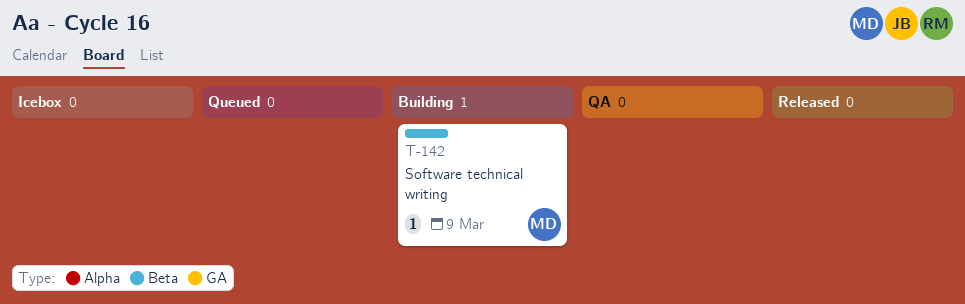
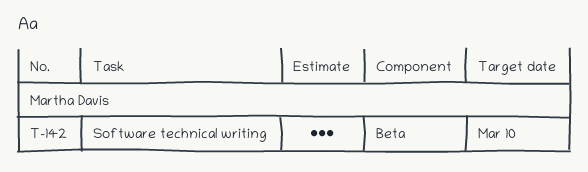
T-142, estimate: 1 -> 3
T-142, due: Mar 9 -> Mar 10

